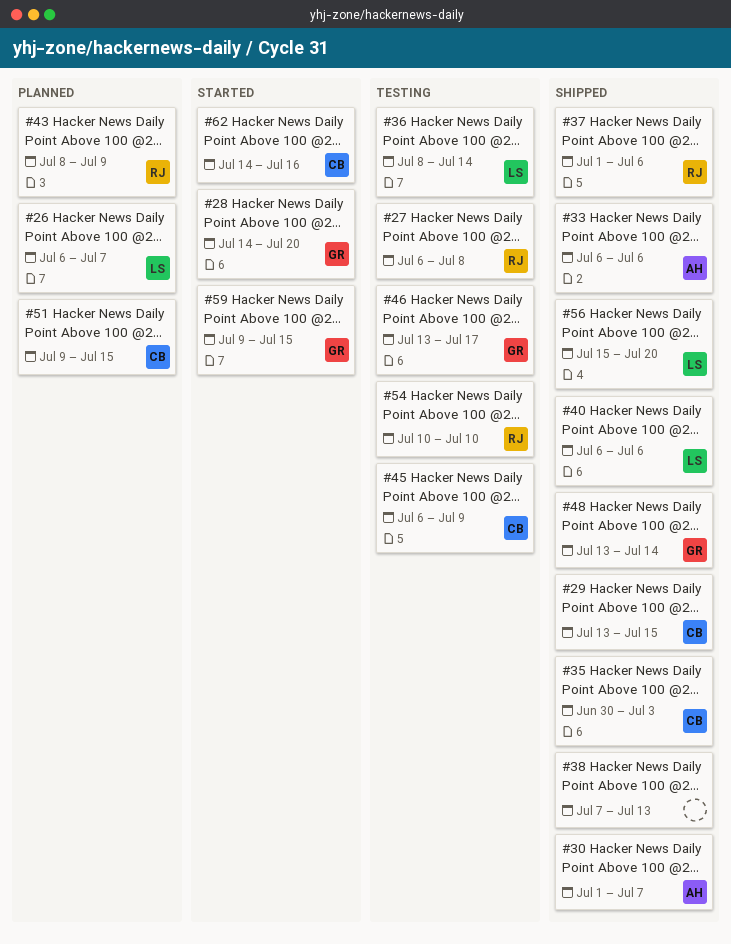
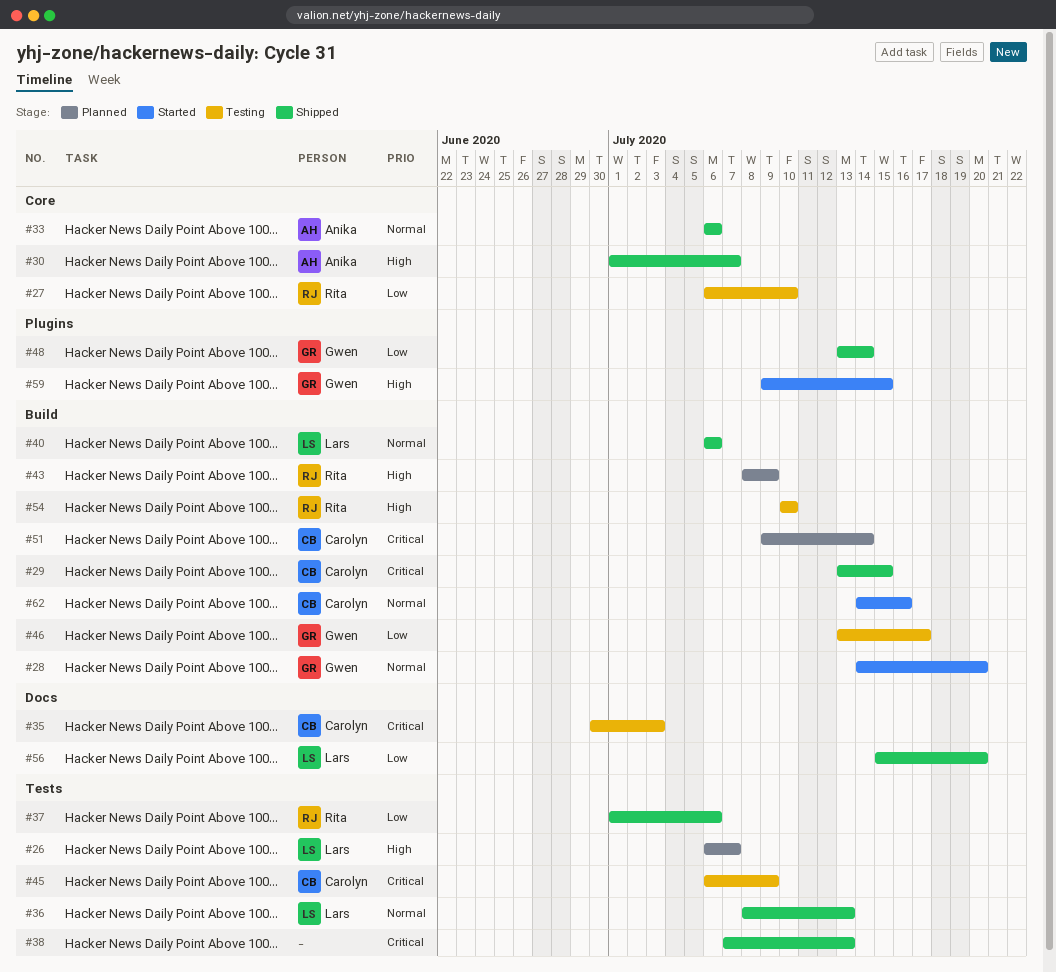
#27, due: Jul 8 -> Jul 10
#35, status: Shipped -> Testing
#36, status: Testing -> Shipped
#36, due: Jul 14 -> Jul 13
#51, due: Jul 15 -> Jul 14

